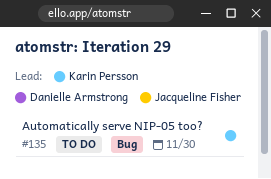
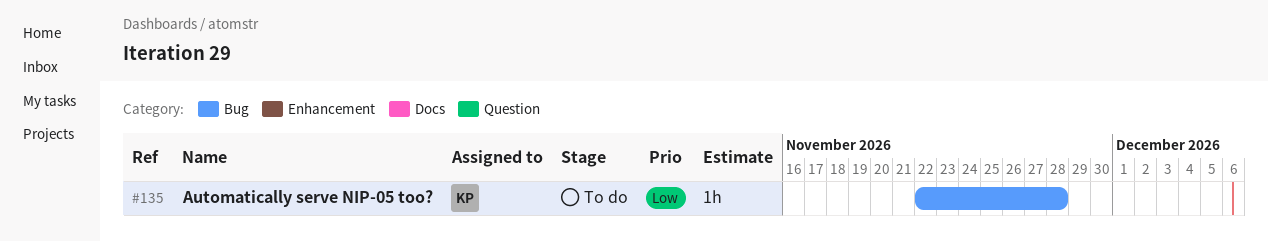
#135, due: Nov 30 -> Nov 28

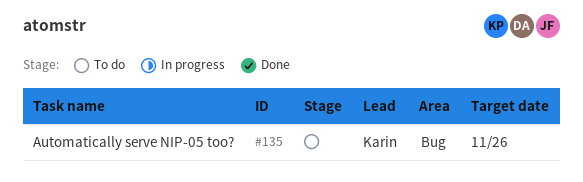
#135, due: Nov 28 -> Nov 26

